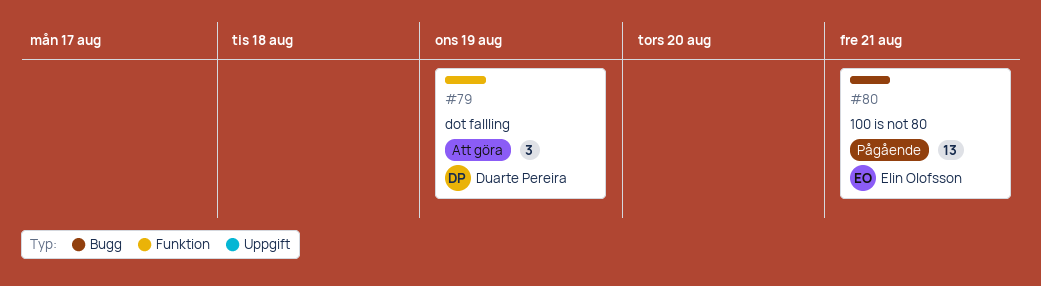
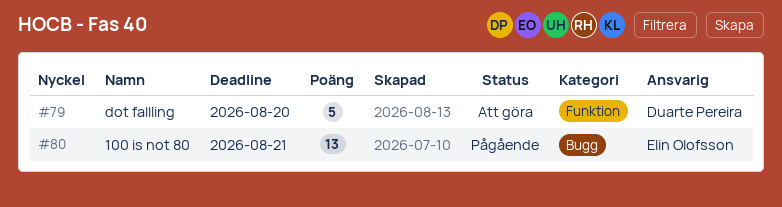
#79, estimate: 3 -> 5
#79, due: Aug 19 -> Aug 20

